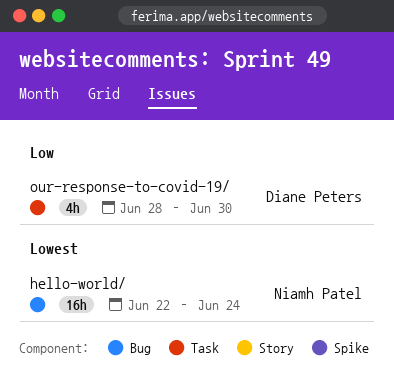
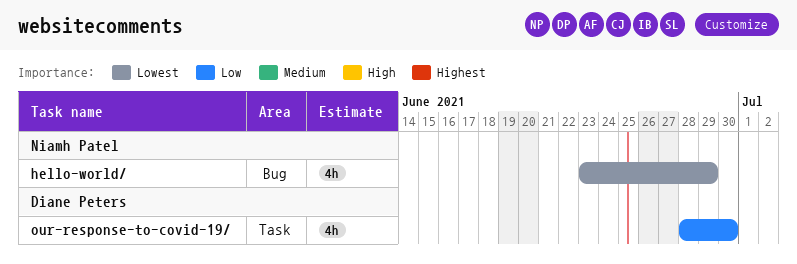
hello-world/, estimate: 16h -> 4h
hello-world/, start: Jun 22 -> Jun 23
hello-world/, due: Jun 24 -> Jun 29

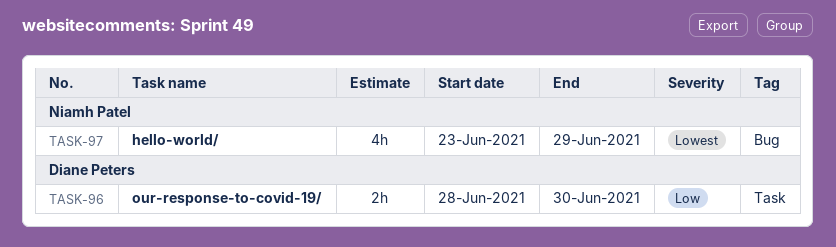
our-response-to-covid-19/, estimate: 4h -> 2h

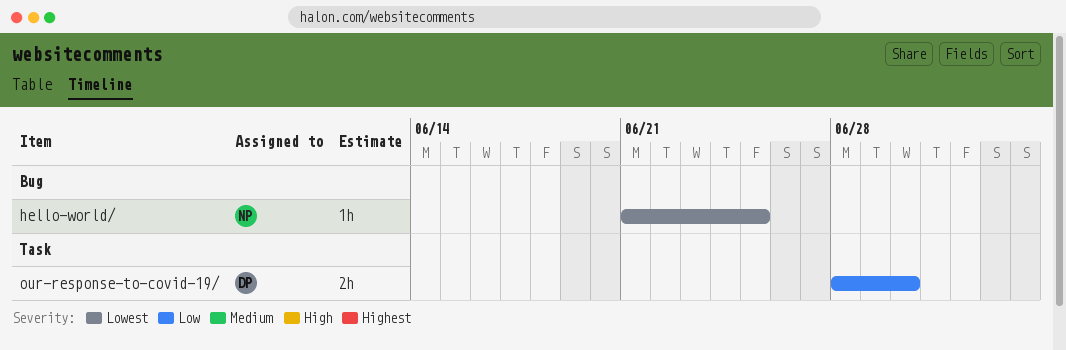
hello-world/, estimate: 4h -> 1h
hello-world/, start: Jun 23 -> Jun 21
hello-world/, due: Jun 29 -> Jun 25

